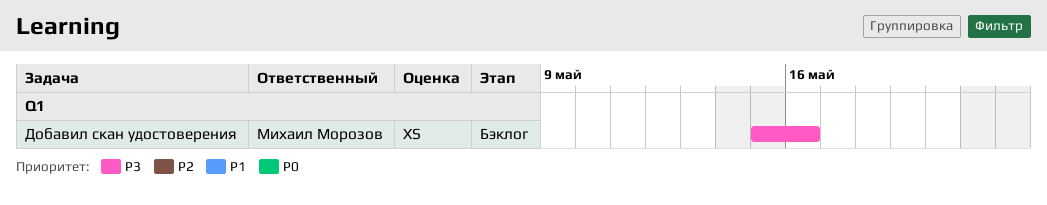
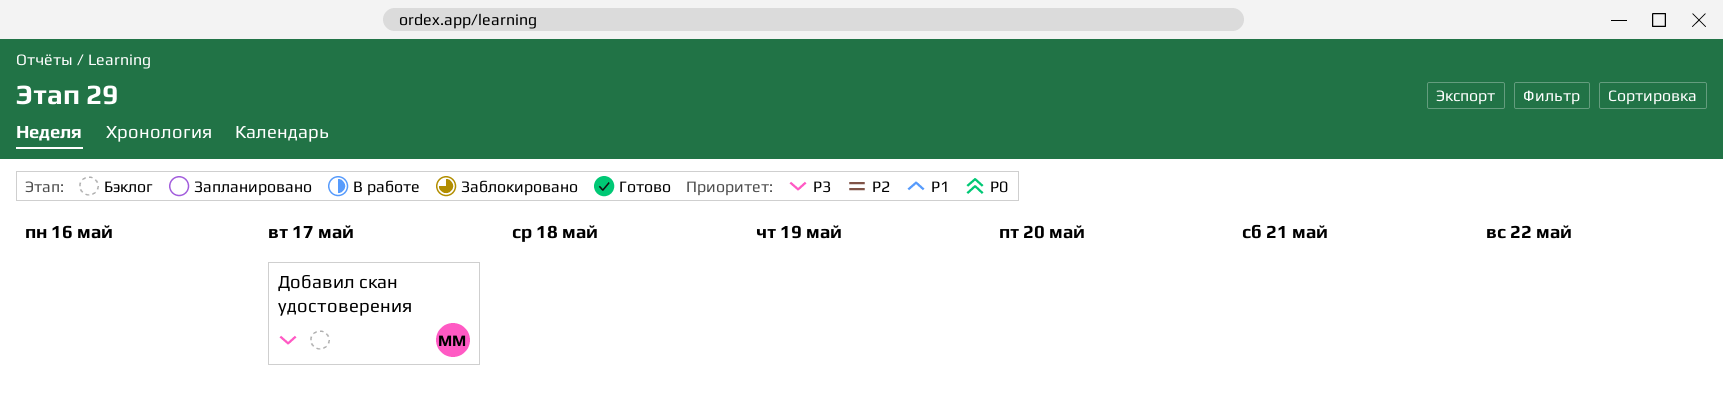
Добавил скан удостоверения, due: May 16 -> May 17

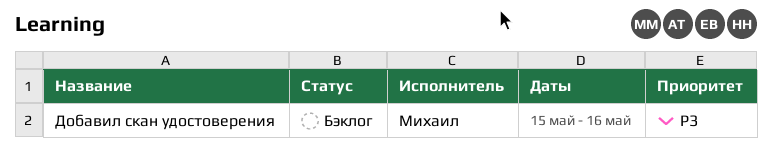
Добавил скан удостоверения, due: May 17 -> May 16

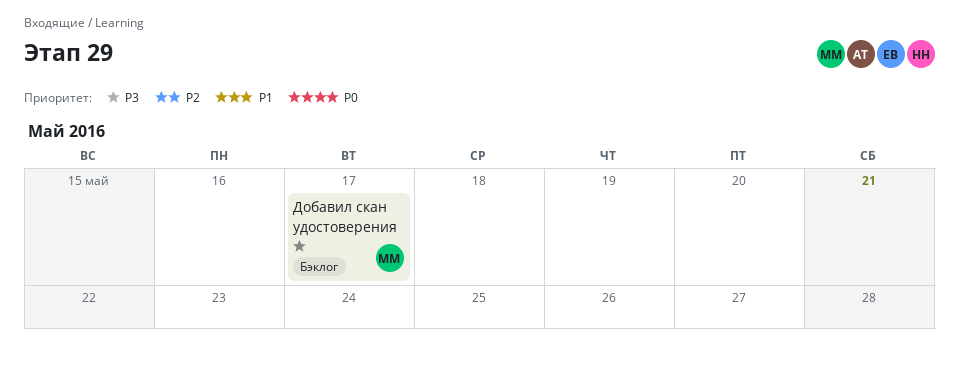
Добавил скан удостоверения, due: May 16 -> May 17

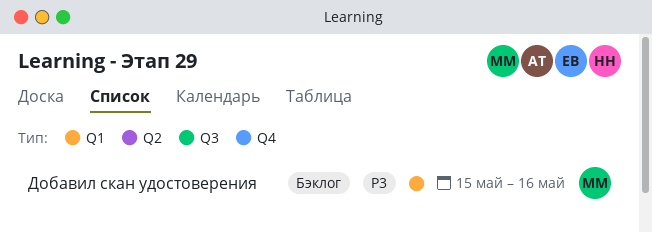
Добавил скан удостоверения, due: May 17 -> May 16

